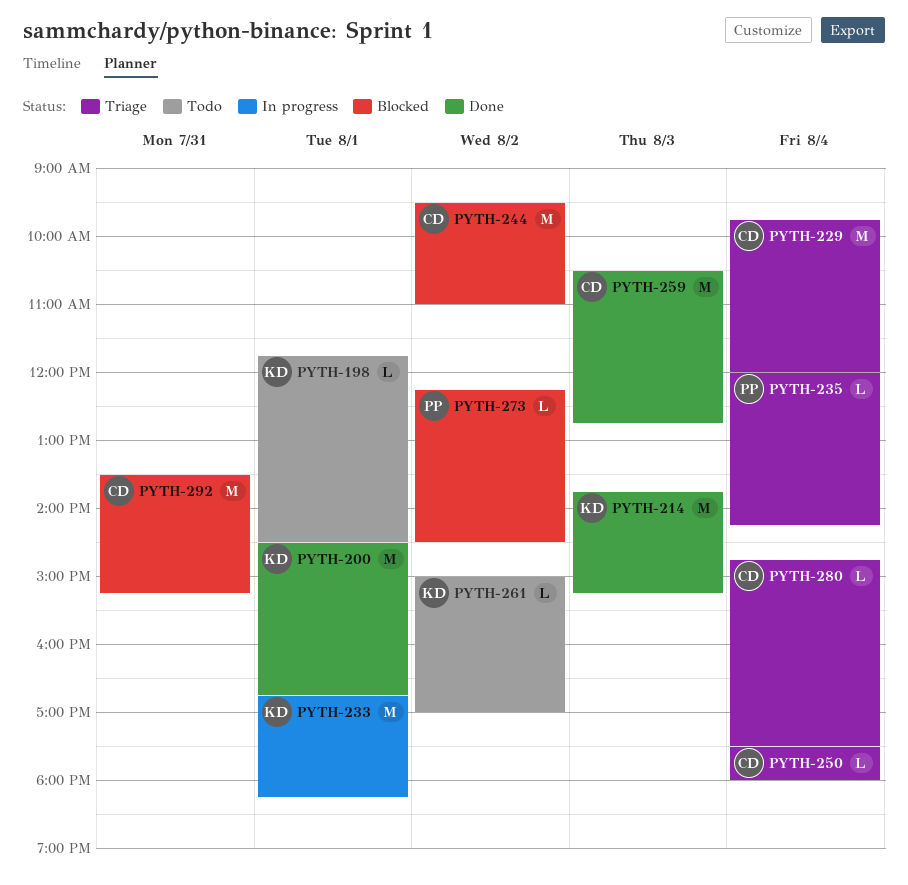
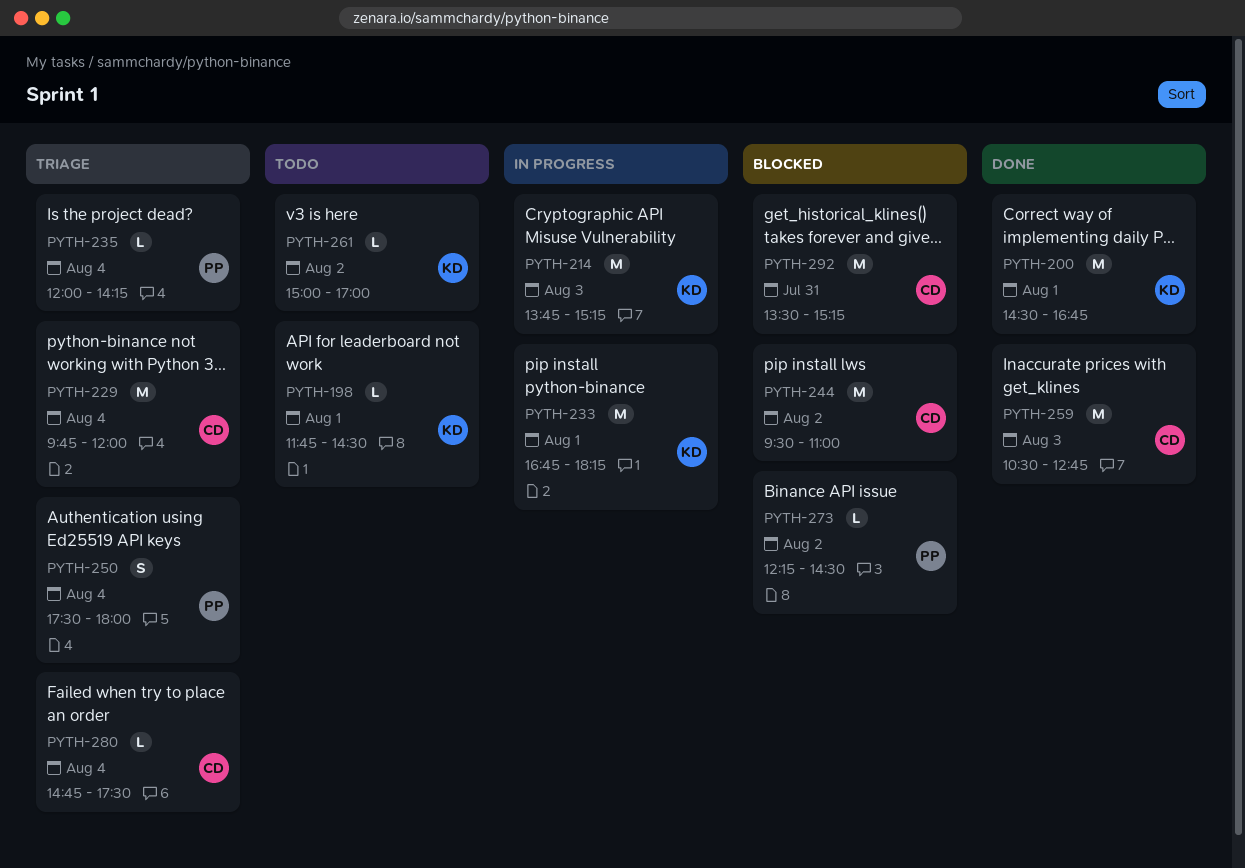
PYTH-214, status: Done -> In progress
PYTH-250, owner: CD -> PP
PYTH-250, estimate: L -> S

